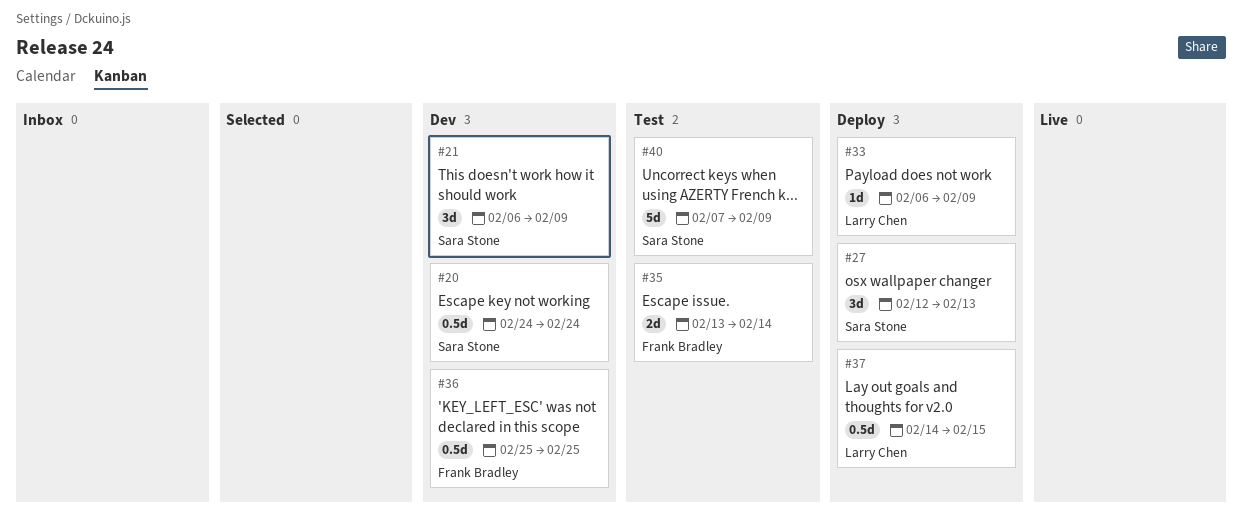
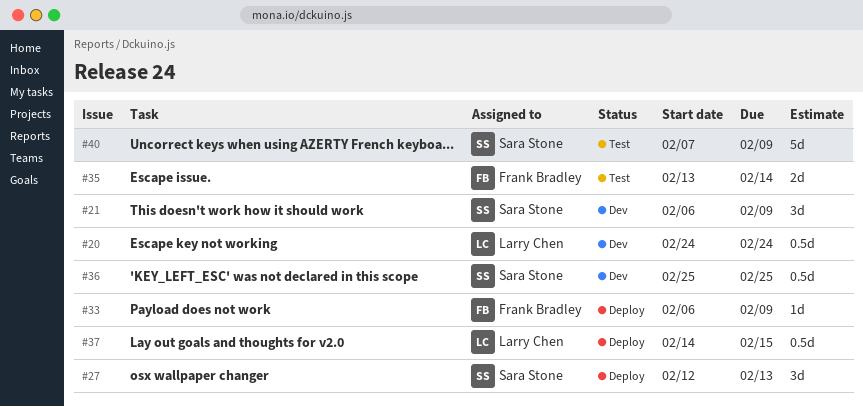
#20, owner: Sara Stone -> Larry Chen
#33, owner: Larry Chen -> Frank Bradley
#36, owner: Frank Bradley -> Sara Stone

